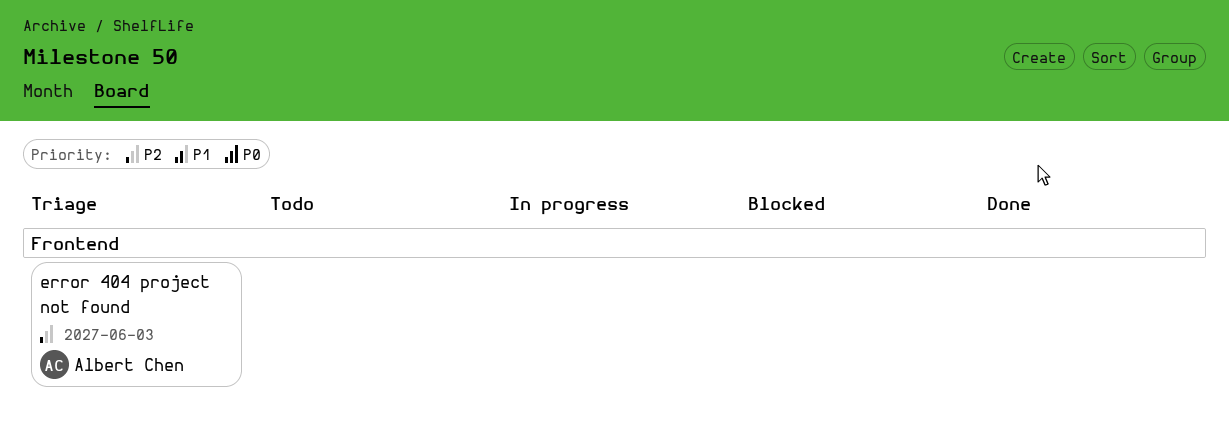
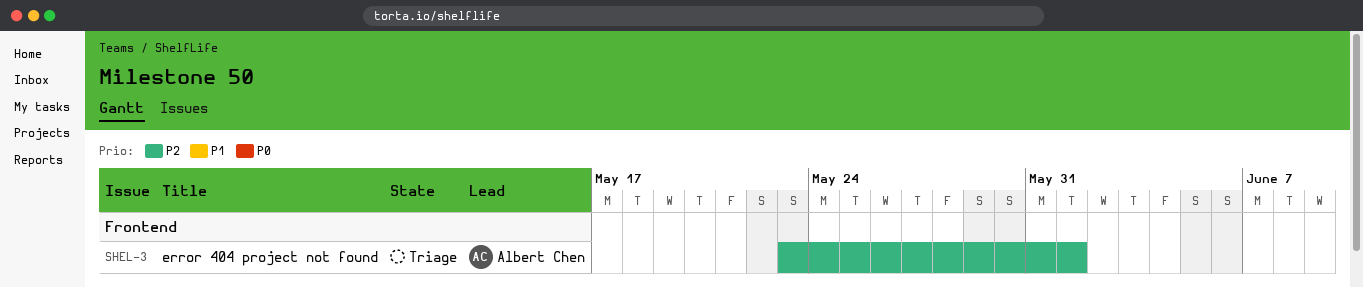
error 404 project not found, due: Jun 3 -> Jun 1

